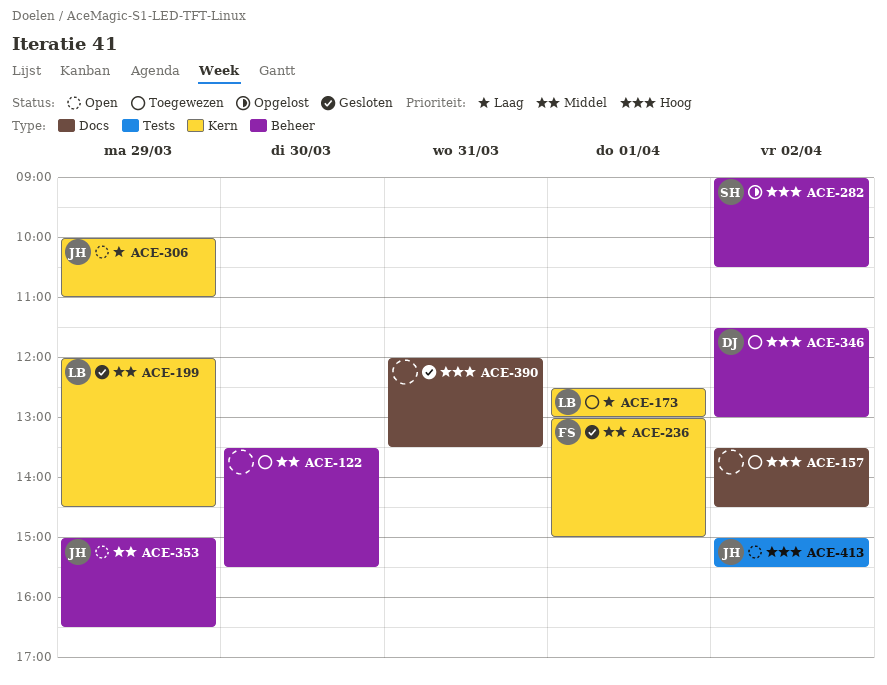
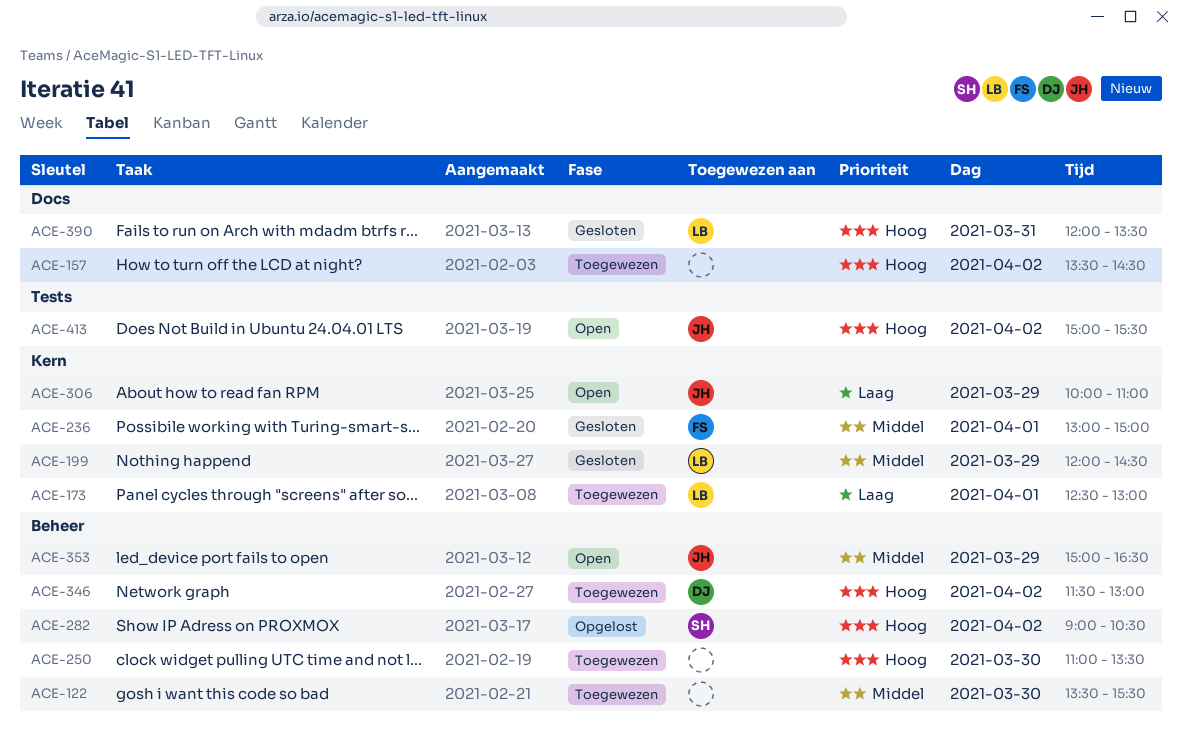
ACE-250: none -> present
ACE-390, owner: none -> LB

